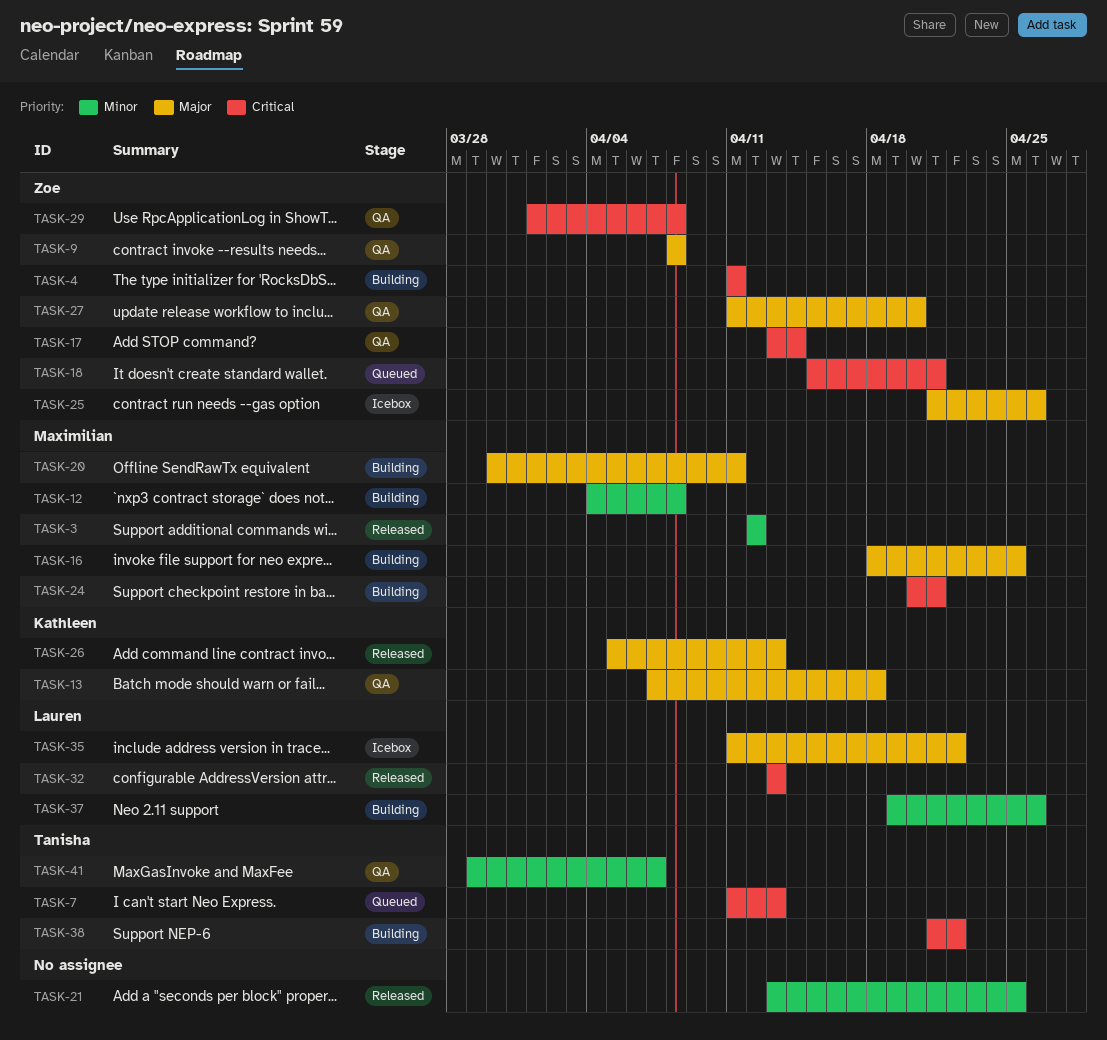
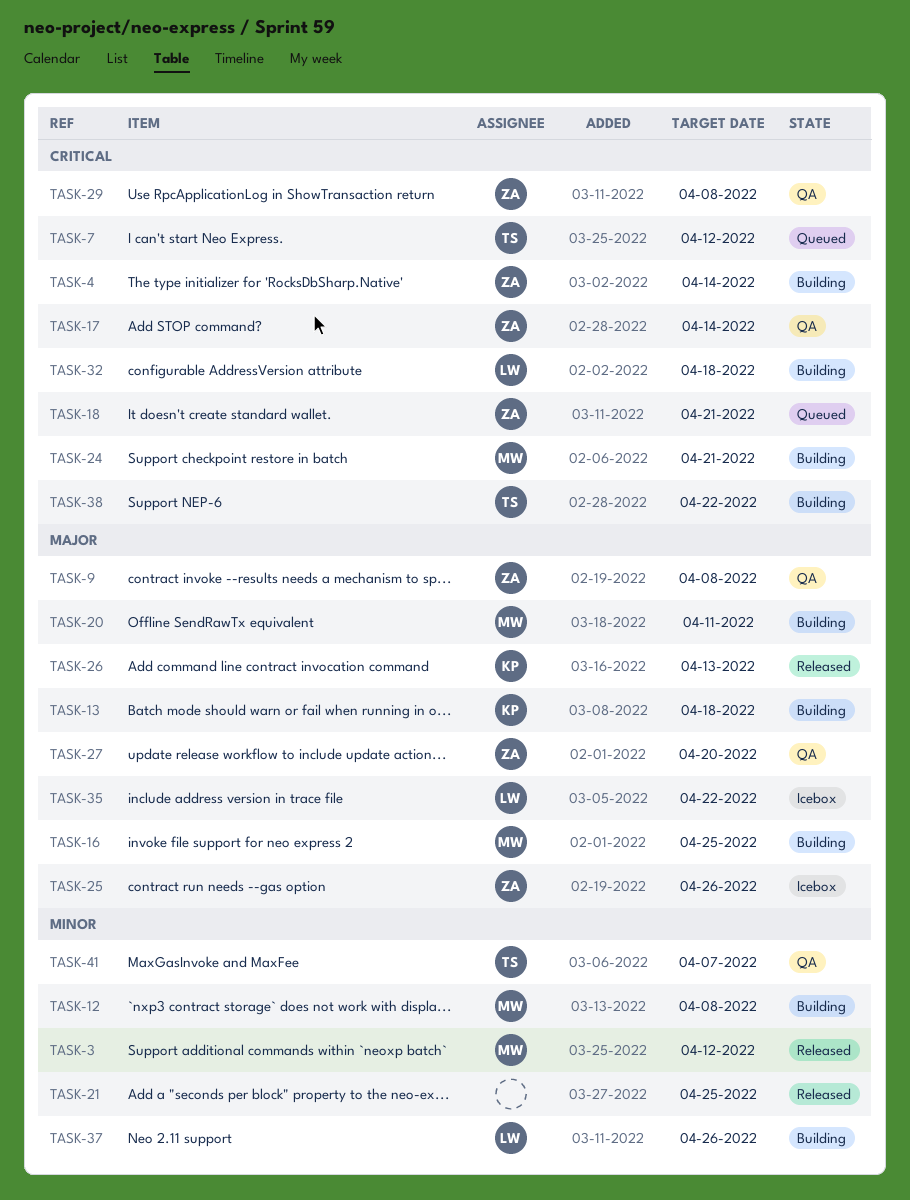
TASK-4, due: Apr 11 -> Apr 14
TASK-7, due: Apr 13 -> Apr 12
TASK-13, status: QA -> Building
TASK-32, status: Released -> Building
TASK-32, due: Apr 13 -> Apr 18

